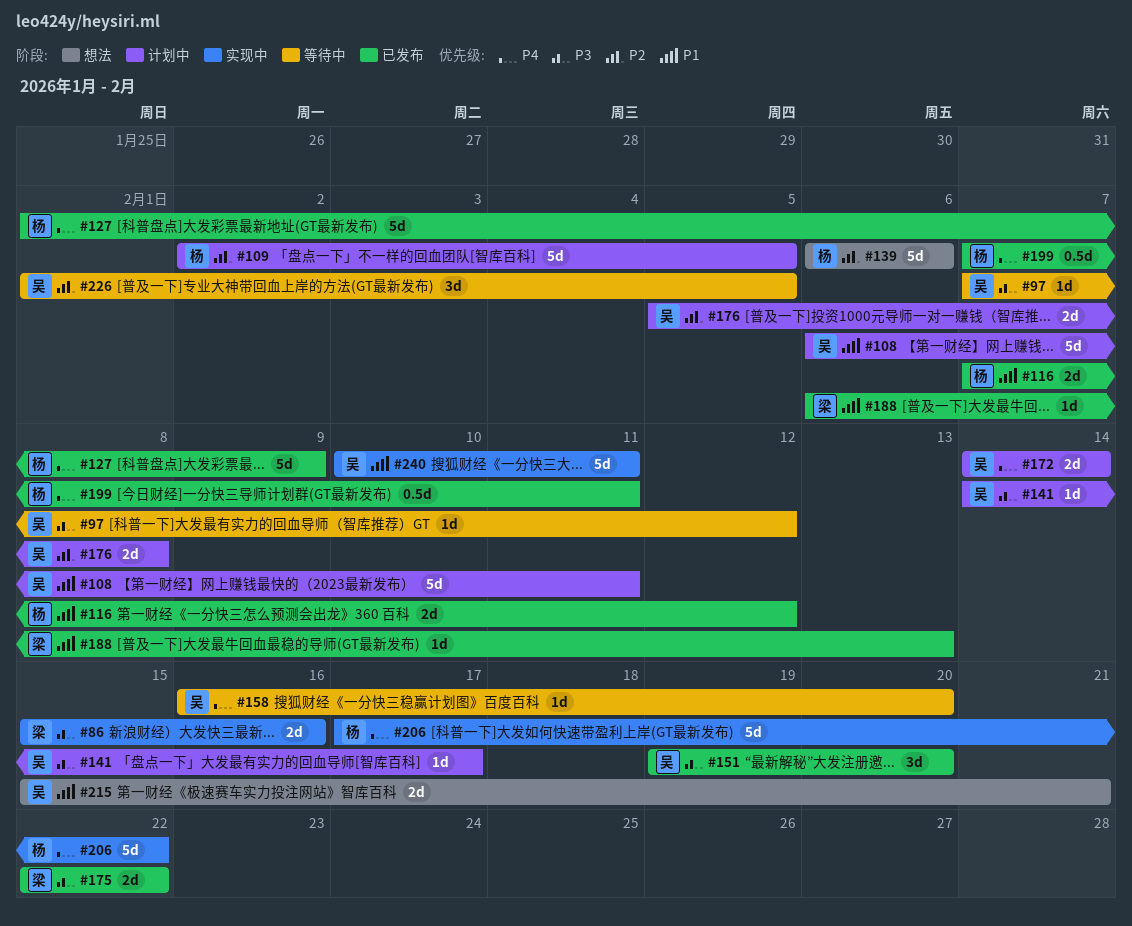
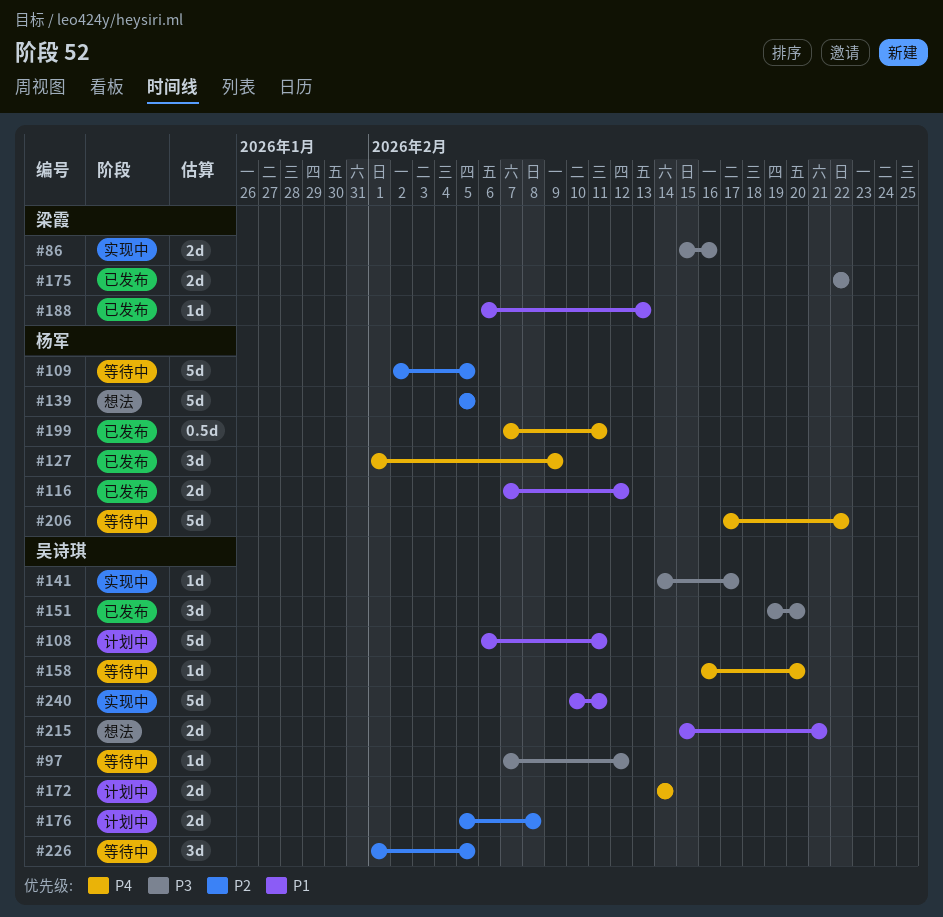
#109, status: 计划中 -> 等待中
#127, estimate: 5d -> 3d
#139, start: Feb 6 -> Feb 5
#139, due: Feb 6 -> Feb 5
#141, status: 计划中 -> 实现中
#206, status: 实现中 -> 等待中

